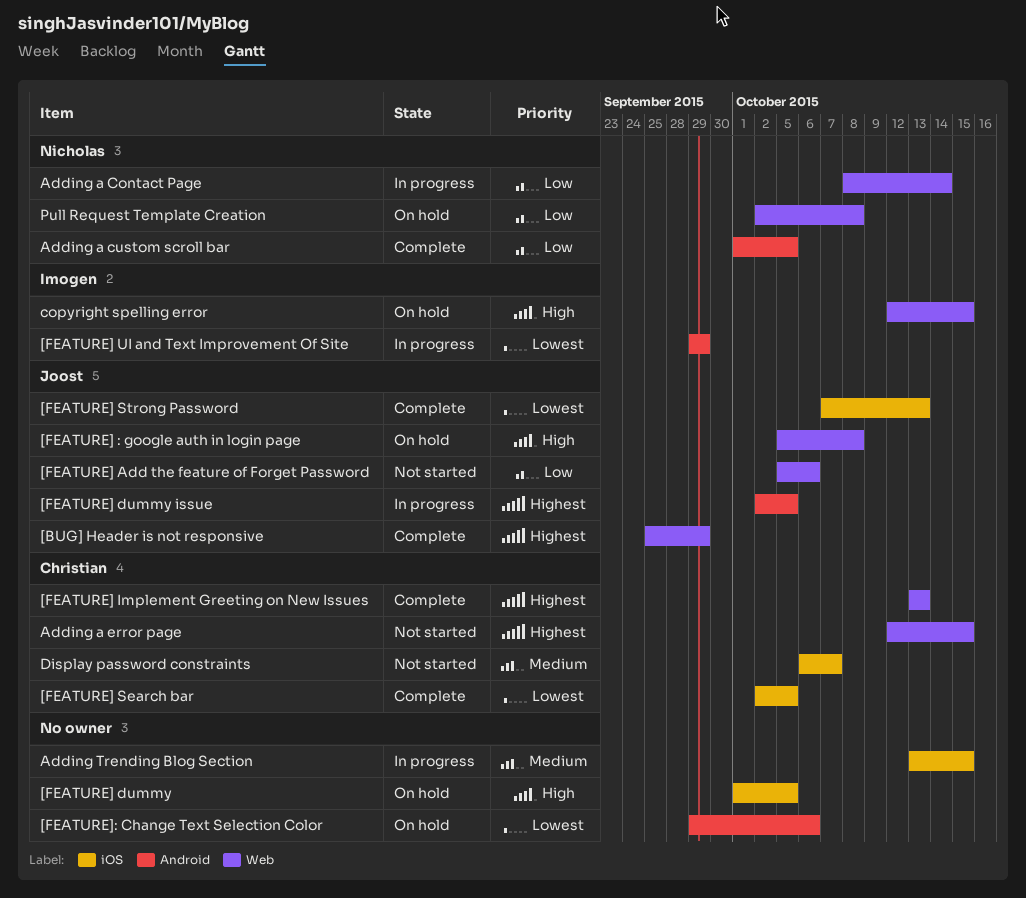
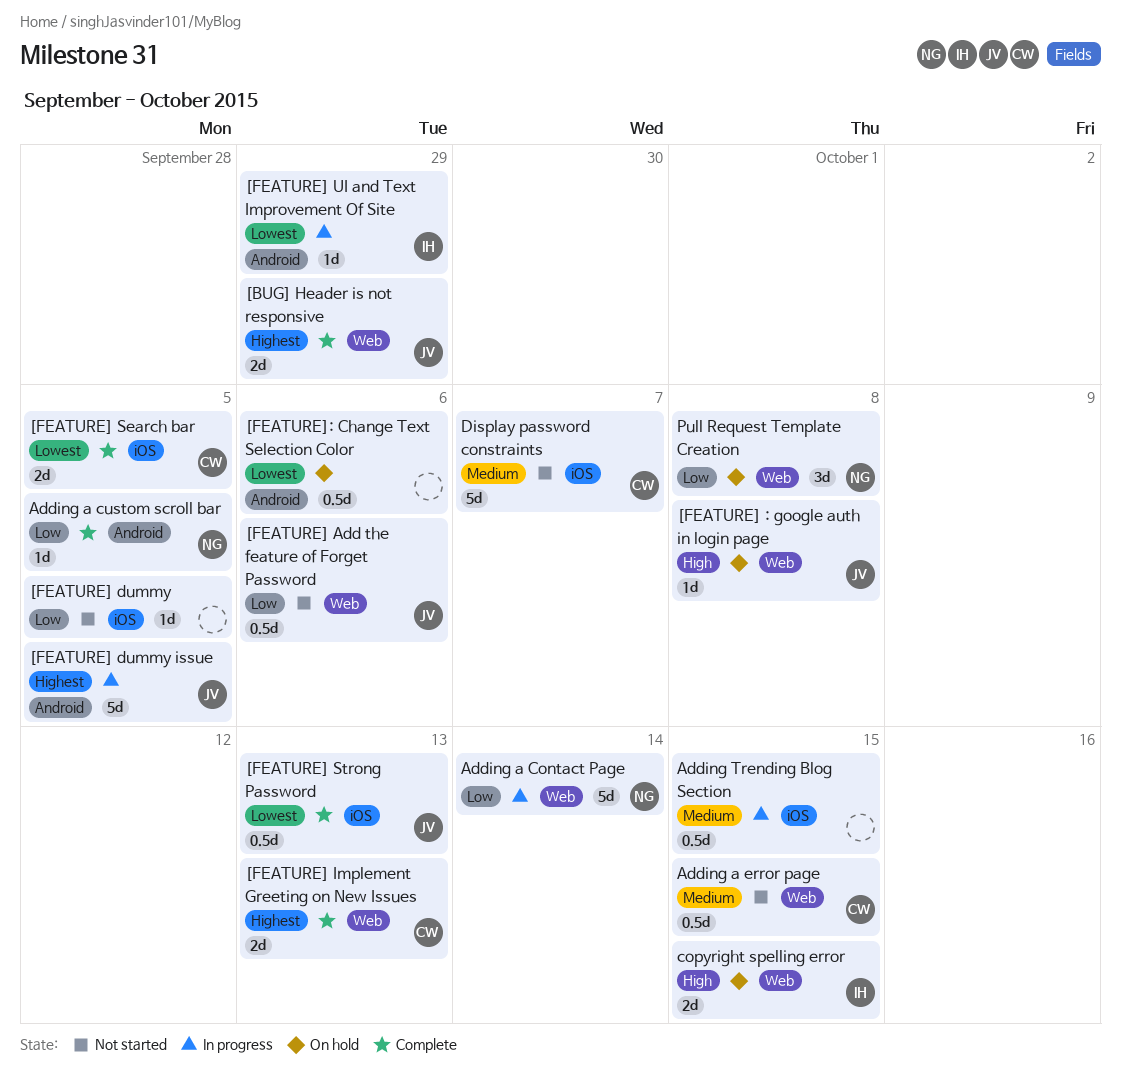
[FEATURE] dummy, status: On hold -> Not started
[FEATURE] dummy, priority: High -> Low
Adding a error page, priority: Highest -> Medium

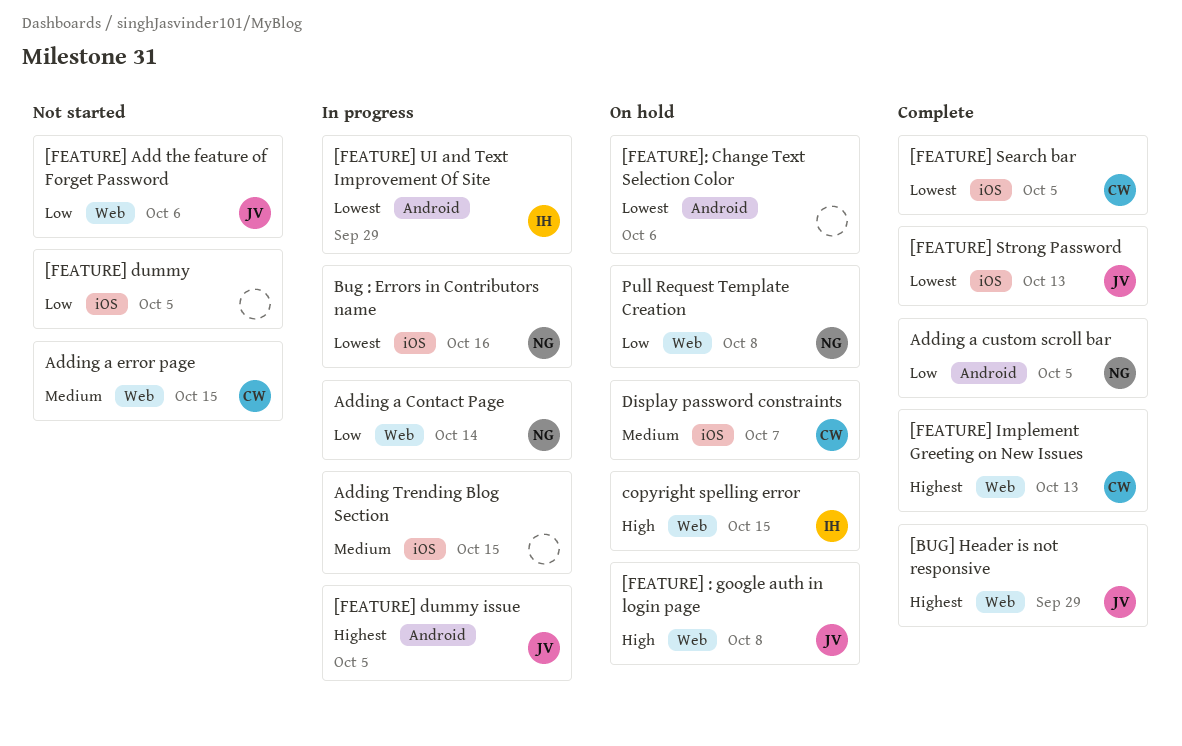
Bug : Errors in Contributors name: none -> present
Display password constraints, status: Not started -> On hold

